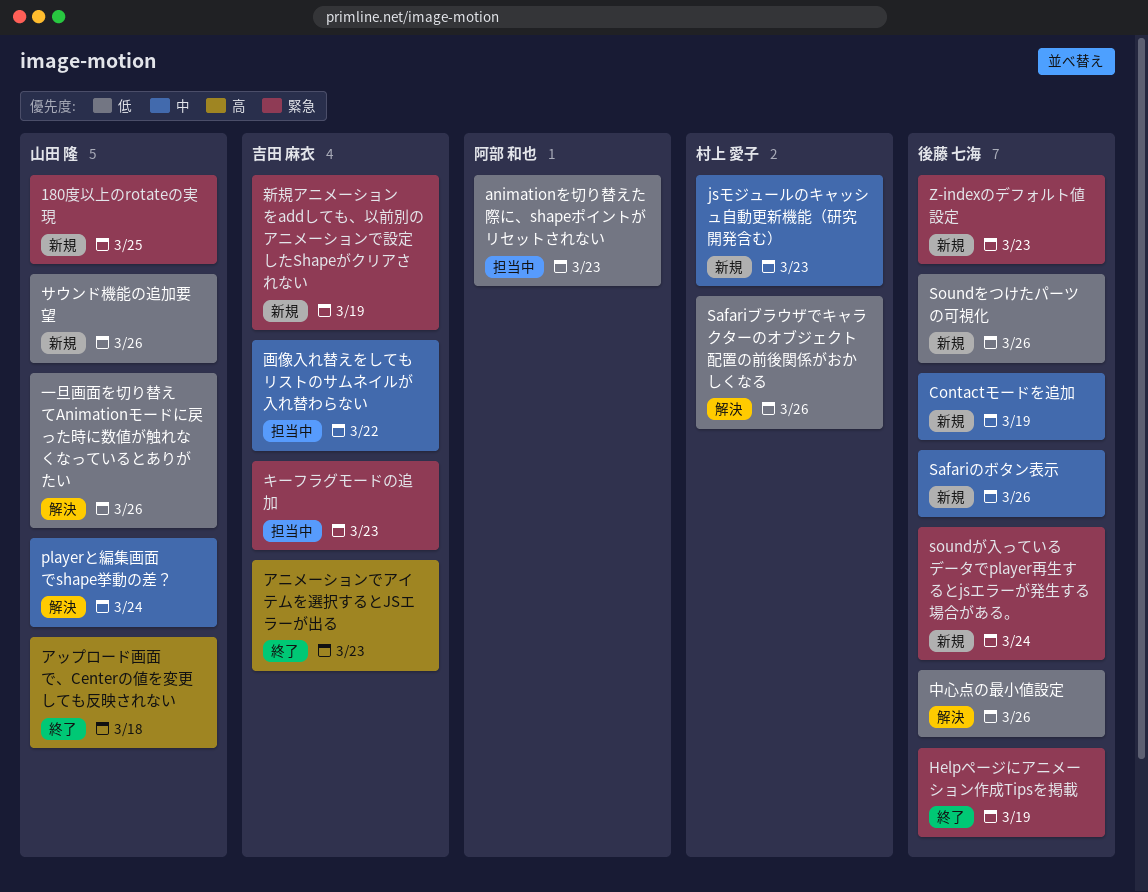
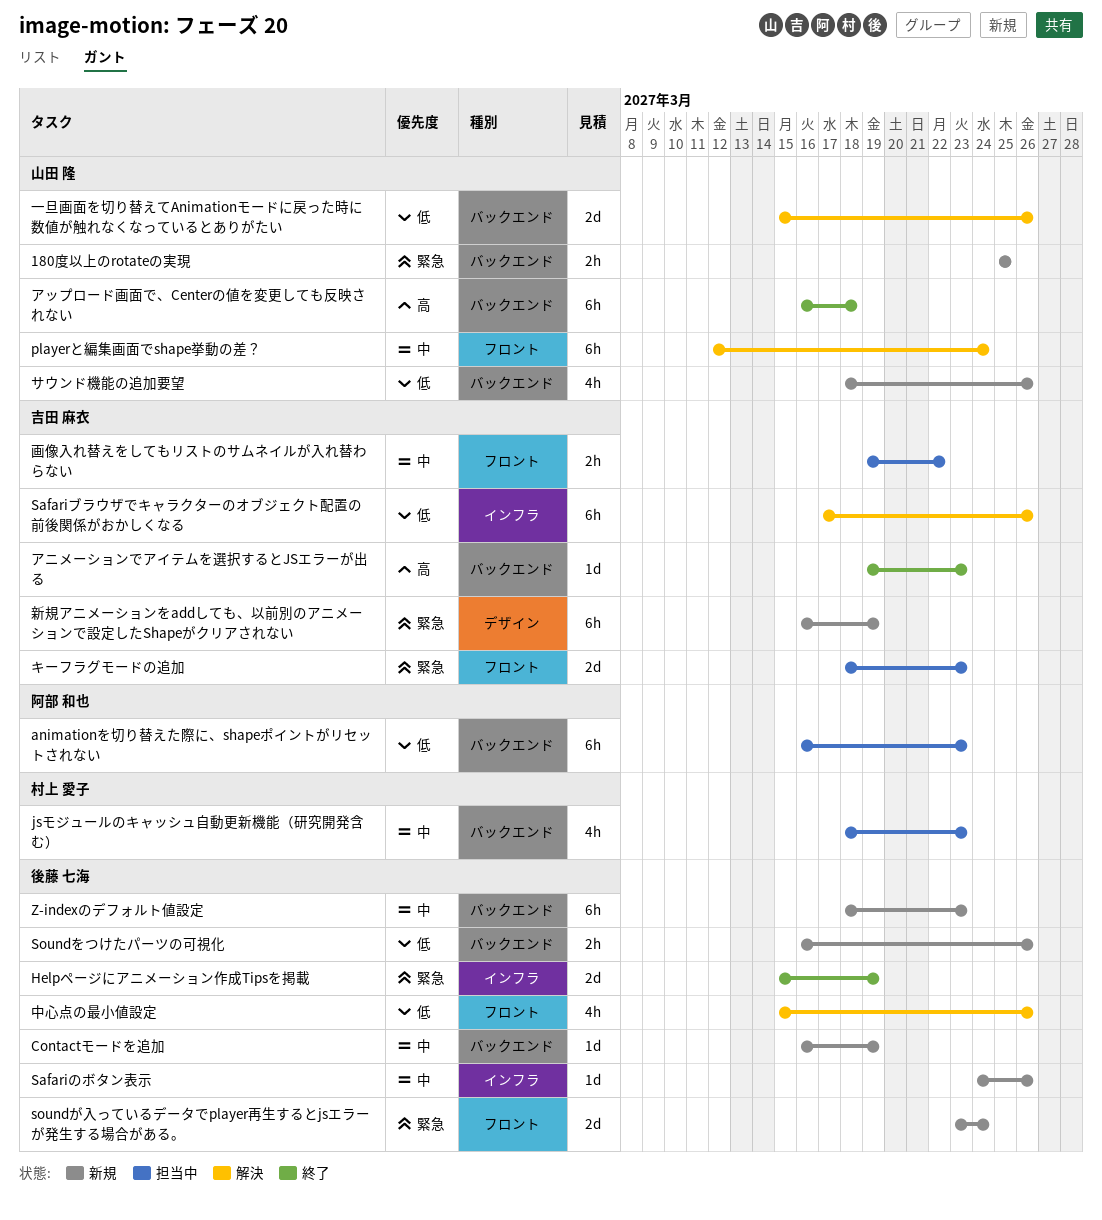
jsモジュールのキャッシュ自動更新機能（研究開発含む）, status: 新規 -> 担当中
Safariブラウザでキャラクターのオブジェクト配置の前後関係がおかしくなる, owner: 村上 愛子 -> 吉田 麻衣
Z-indexのデフォルト値設定, priority: 緊急 -> 中

